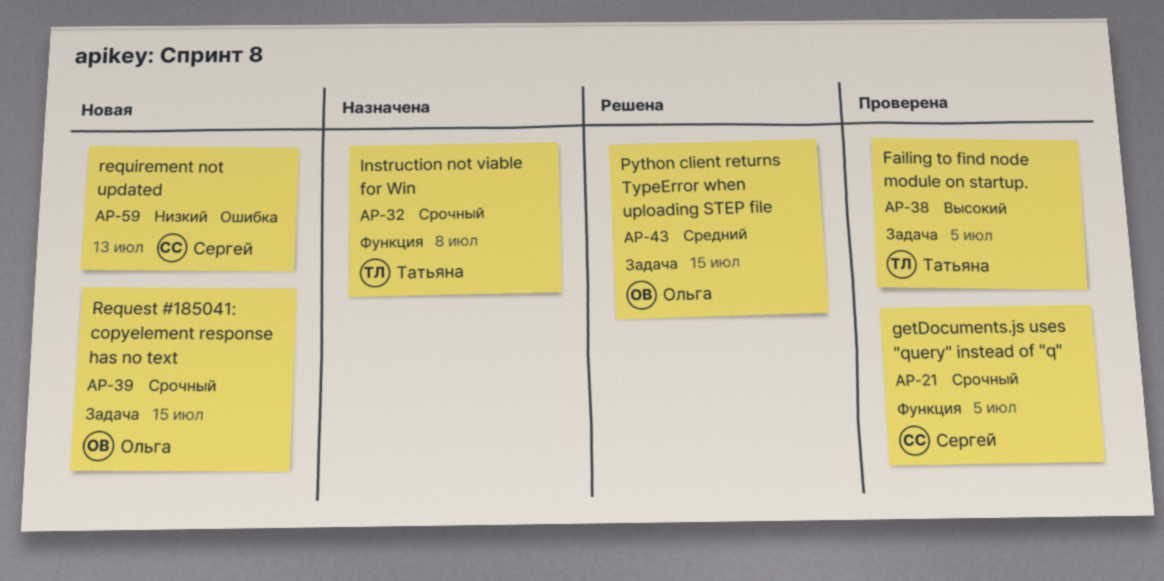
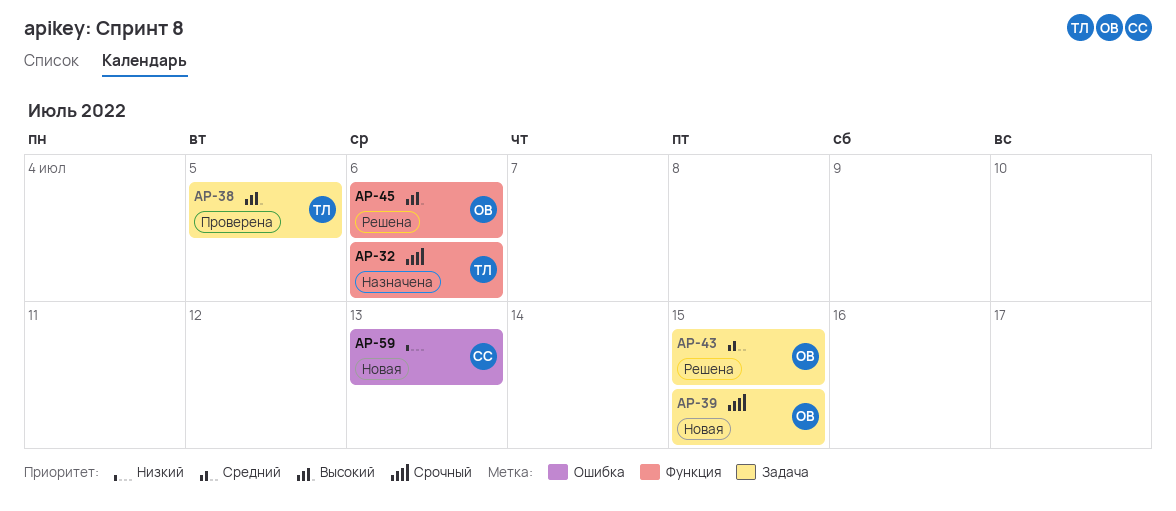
AP-21: present -> none
AP-32, due: Jul 8 -> Jul 6
AP-45: none -> present

